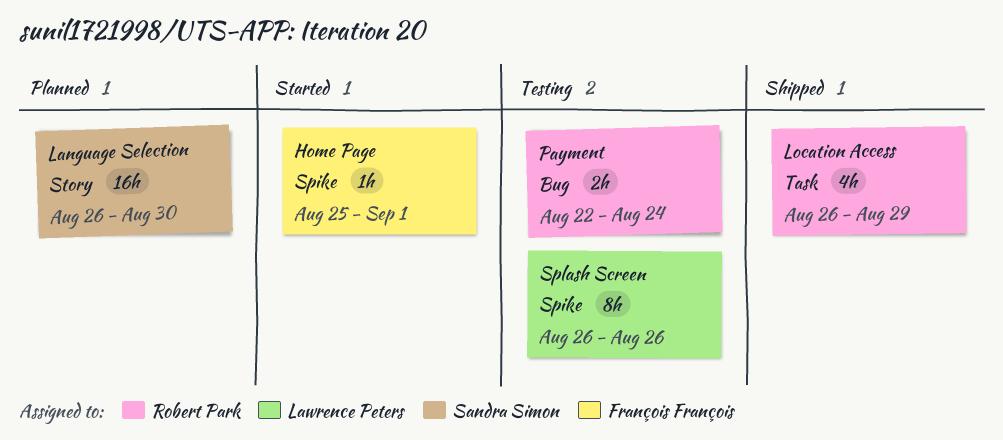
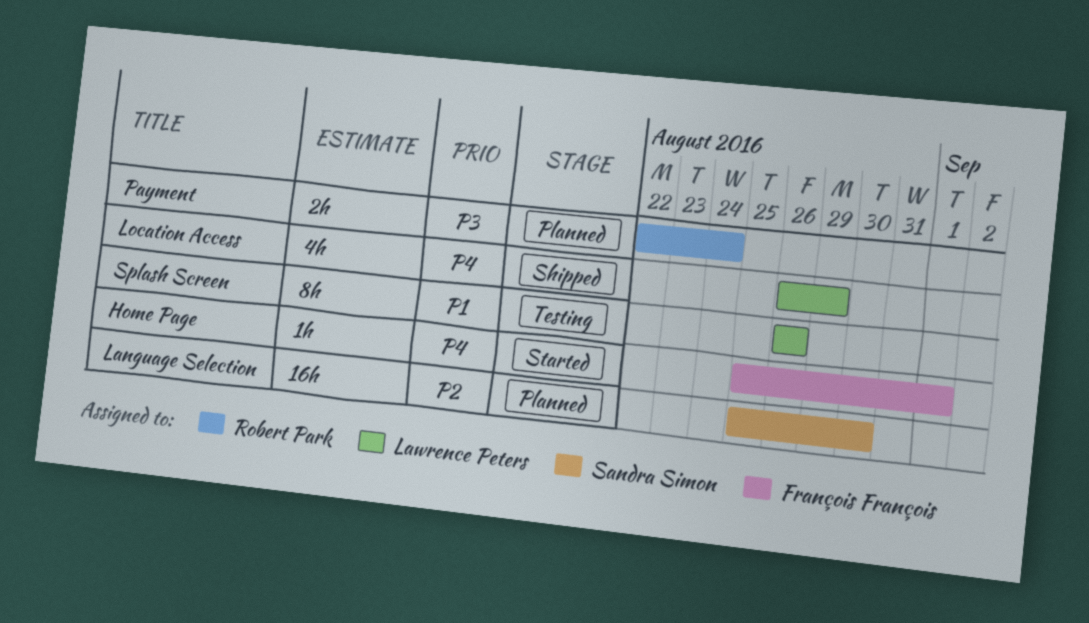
Language Selection, start: Aug 26 -> Aug 25
Location Access, owner: Robert Park -> Lawrence Peters
Payment, status: Testing -> Planned

